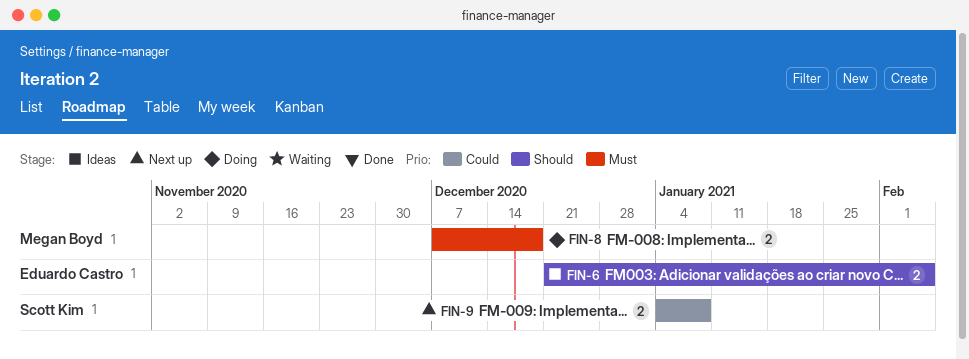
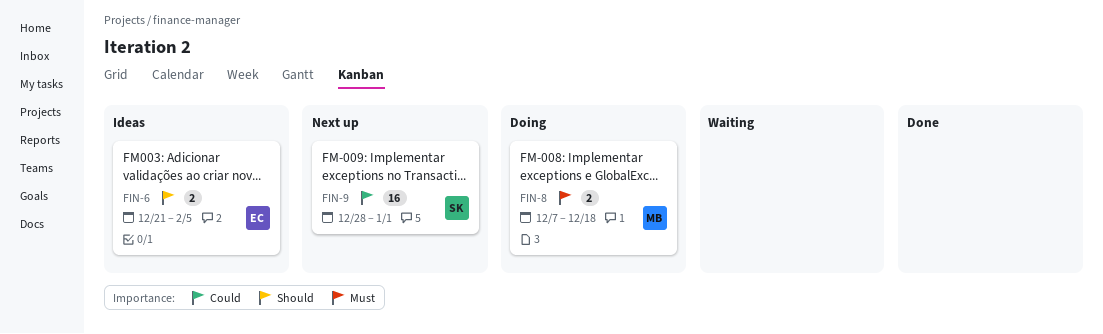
FIN-9, estimate: 2 -> 16
FIN-9, start: Jan 4 -> Dec 28
FIN-9, due: Jan 8 -> Jan 1

